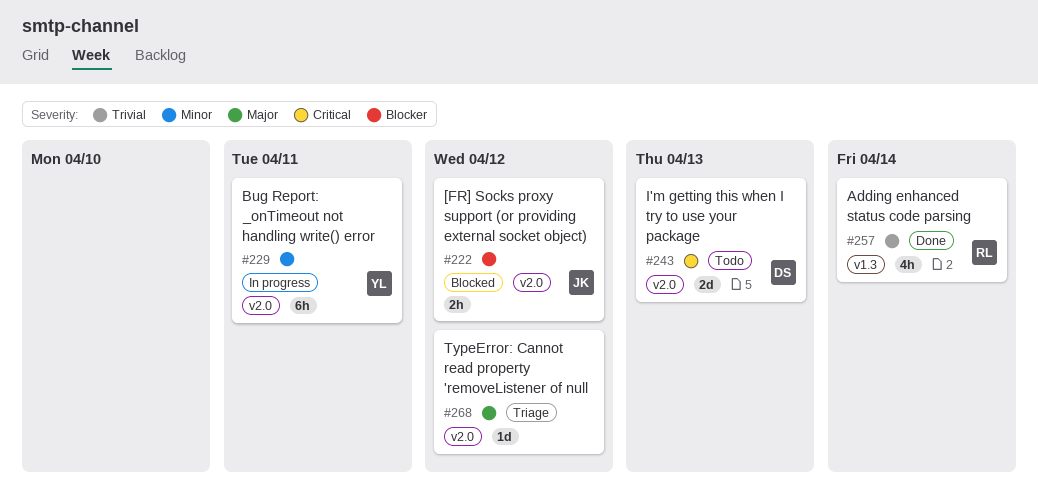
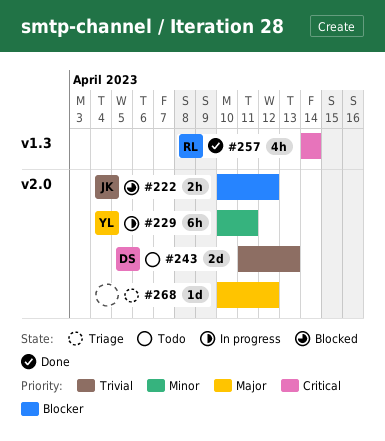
#243, priority: Critical -> Trivial
#257, priority: Trivial -> Critical

